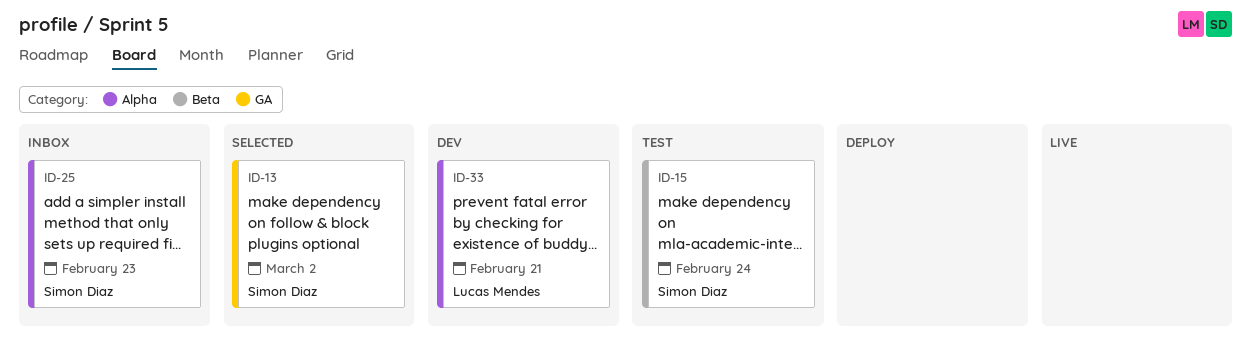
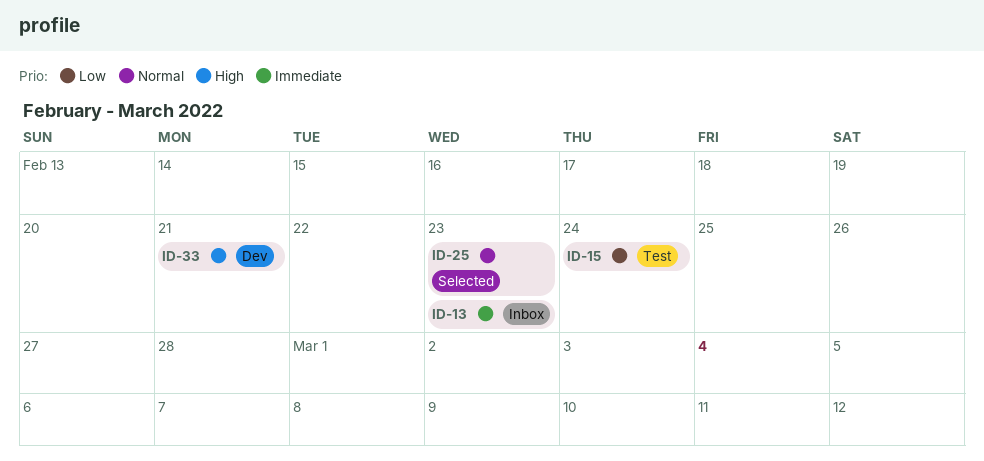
ID-13, status: Selected -> Inbox
ID-13, due: Mar 2 -> Feb 23
ID-25, status: Inbox -> Selected

